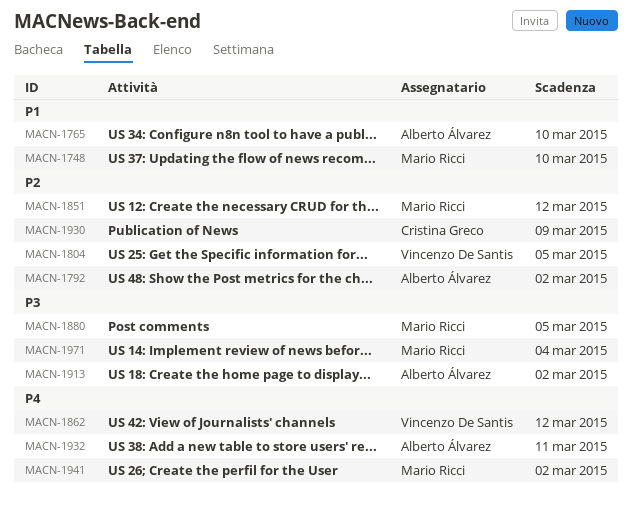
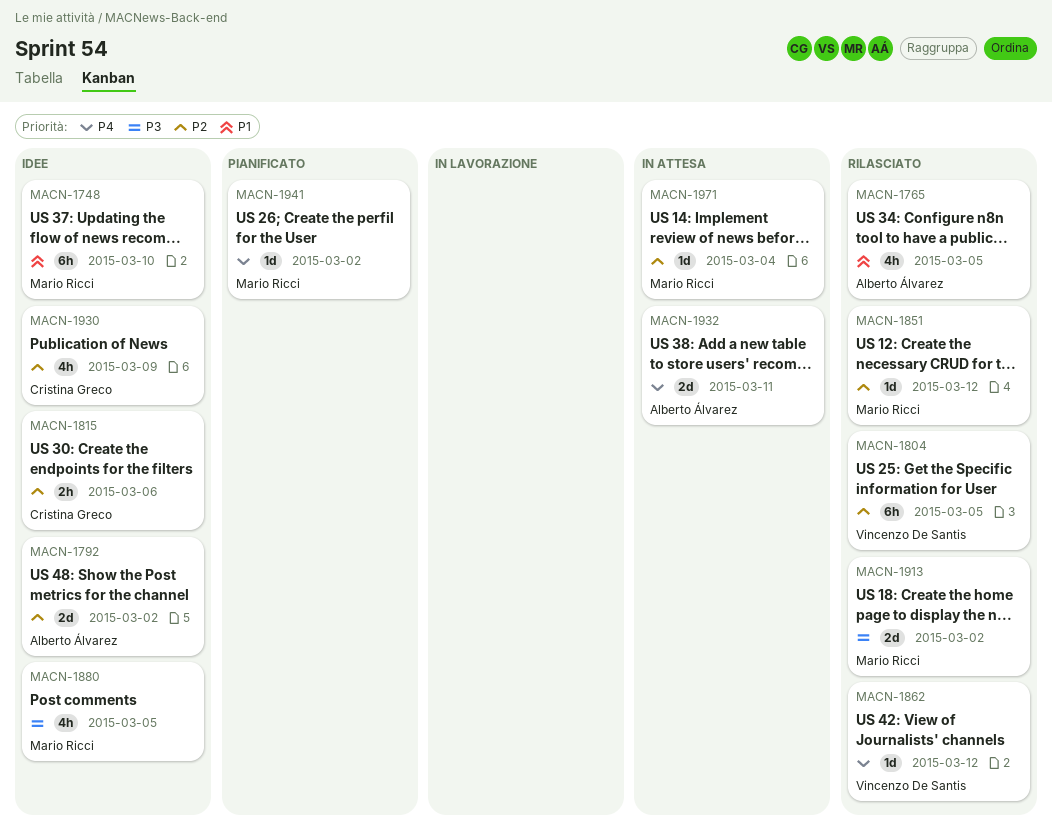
MACN-1765, due: Mar 10 -> Mar 5
MACN-1815: none -> present
MACN-1913, owner: Alberto Álvarez -> Mario Ricci
MACN-1971, priority: P3 -> P2

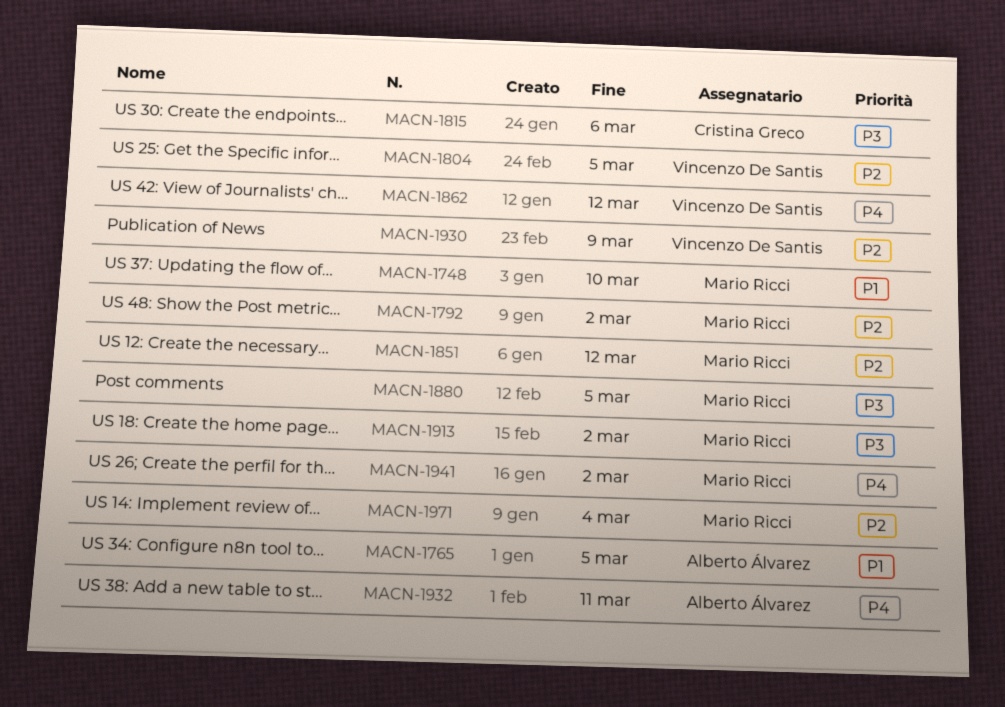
MACN-1792, owner: Alberto Álvarez -> Mario Ricci
MACN-1815, priority: P2 -> P3
MACN-1930, owner: Cristina Greco -> Vincenzo De Santis

